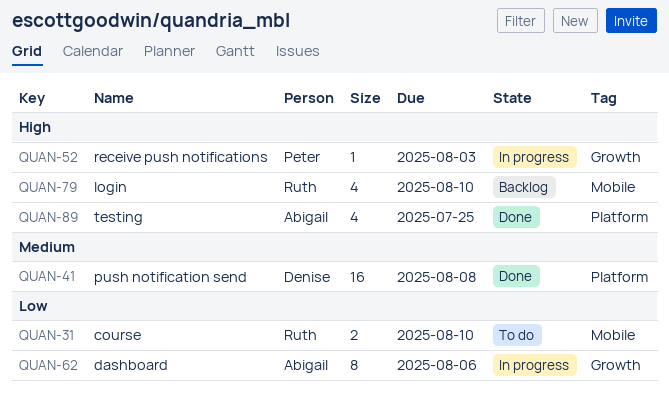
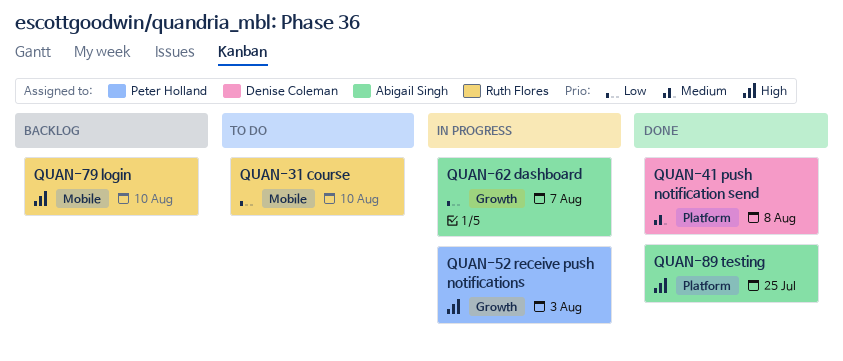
QUAN-62, due: Aug 6 -> Aug 7

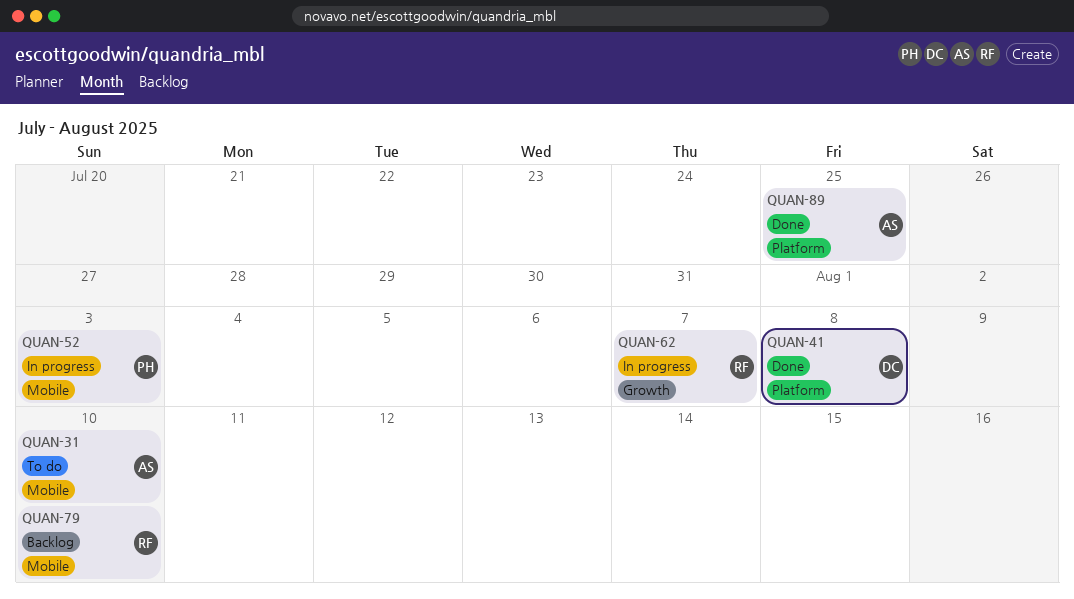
QUAN-31, owner: Ruth Flores -> Abigail Singh
QUAN-52, label: Growth -> Mobile
QUAN-62, owner: Abigail Singh -> Ruth Flores

